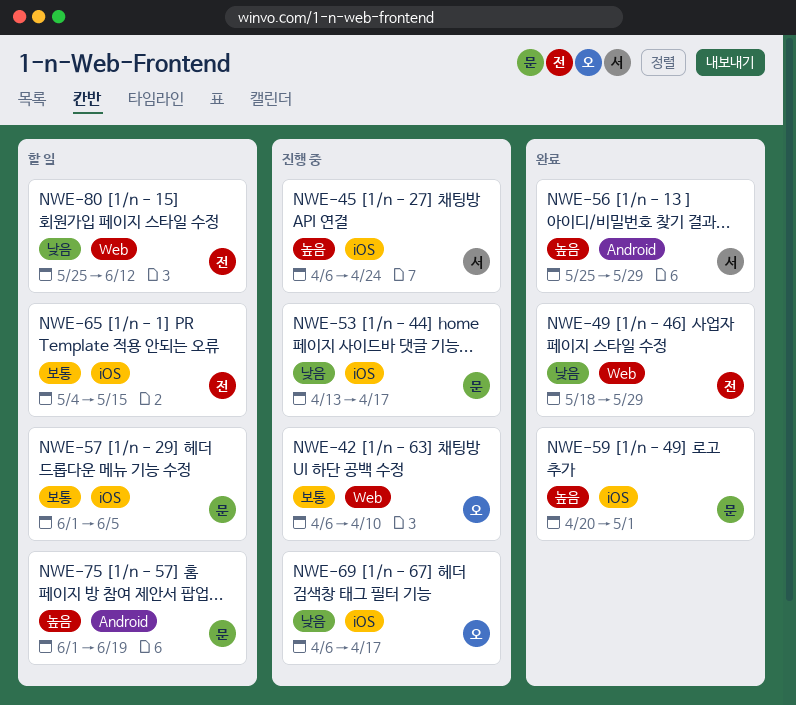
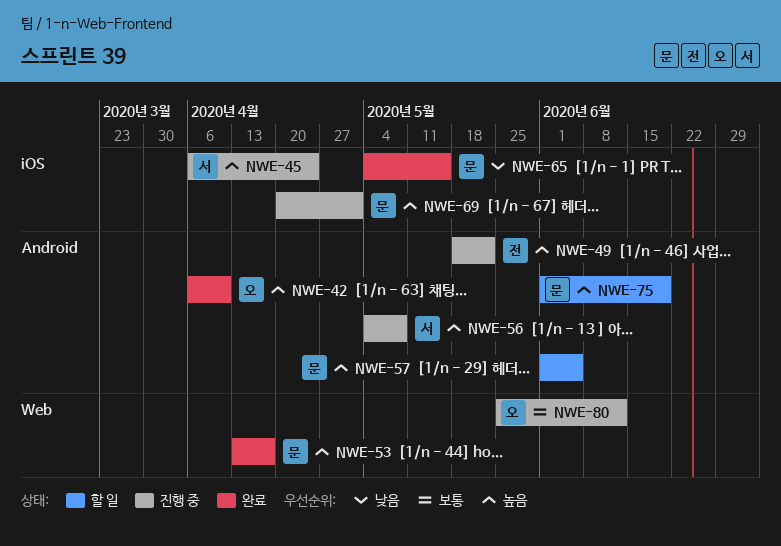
NWE-42, status: 진행 중 -> 완료
NWE-42, priority: 보통 -> 높음
NWE-42, label: Web -> Android
NWE-49, status: 완료 -> 진행 중
NWE-49, priority: 낮음 -> 높음
NWE-49, label: Web -> Android
NWE-49, due: May 29 -> May 22
NWE-53, status: 진행 중 -> 완료
NWE-53, priority: 낮음 -> 높음
NWE-53, label: iOS -> Web
NWE-56, status: 완료 -> 진행 중
NWE-56, start: May 25 -> May 4
NWE-56, due: May 29 -> May 8
NWE-57, priority: 보통 -> 높음
NWE-57, label: iOS -> Android
NWE-59: present -> none
NWE-65, status: 할 일 -> 완료
NWE-65, owner: 전 -> 문
NWE-65, priority: 보통 -> 낮음
NWE-69, owner: 오 -> 문
NWE-69, priority: 낮음 -> 높음
NWE-69, start: Apr 6 -> Apr 20
NWE-69, due: Apr 17 -> May 1
NWE-80, status: 할 일 -> 진행 중
NWE-80, owner: 전 -> 오
NWE-80, priority: 낮음 -> 보통

